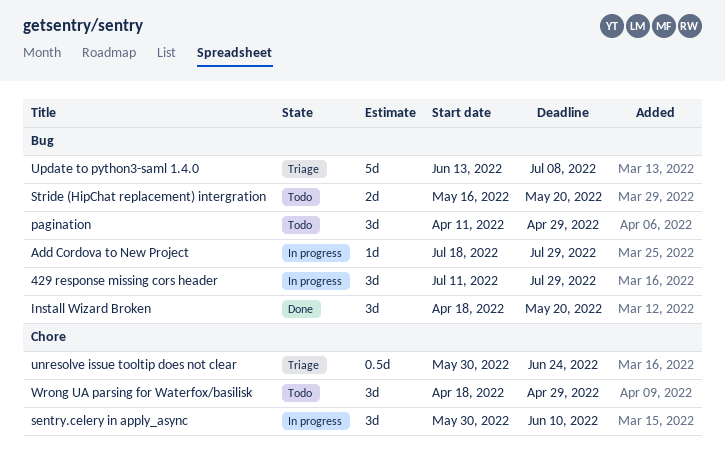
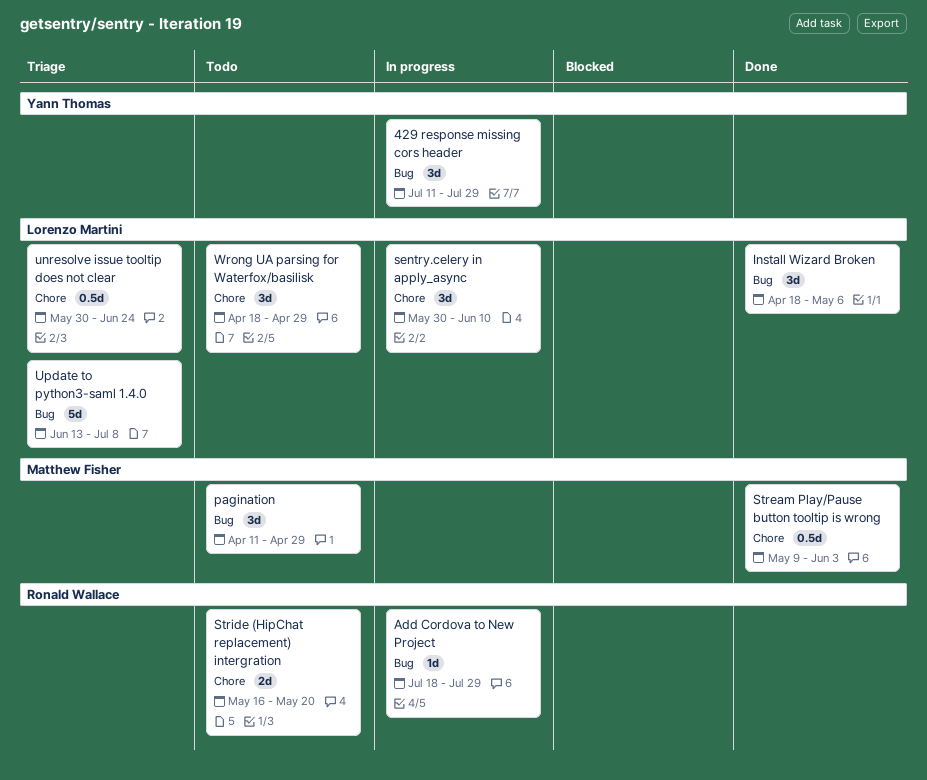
Install Wizard Broken, due: May 20 -> May 6
Stream Play/Pause button tooltip is wrong: none -> present
Stride (HipChat replacement) intergration, label: Bug -> Chore

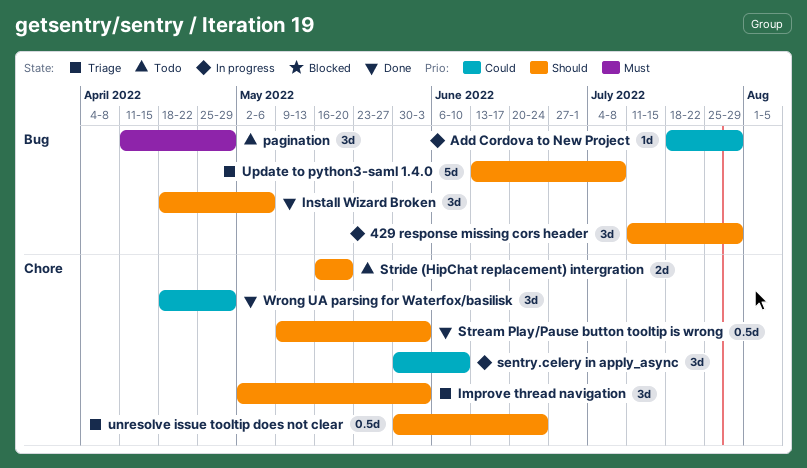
Improve thread navigation: none -> present
Wrong UA parsing for Waterfox/basilisk, status: Todo -> Done

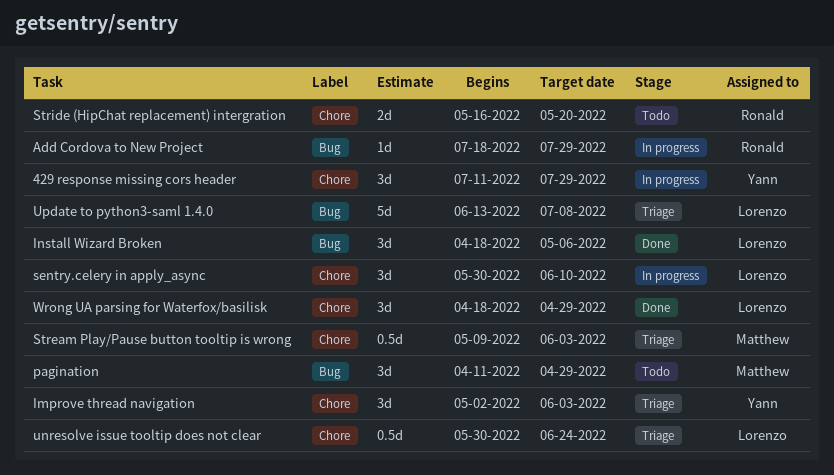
429 response missing cors header, label: Bug -> Chore
Stream Play/Pause button tooltip is wrong, status: Done -> Triage

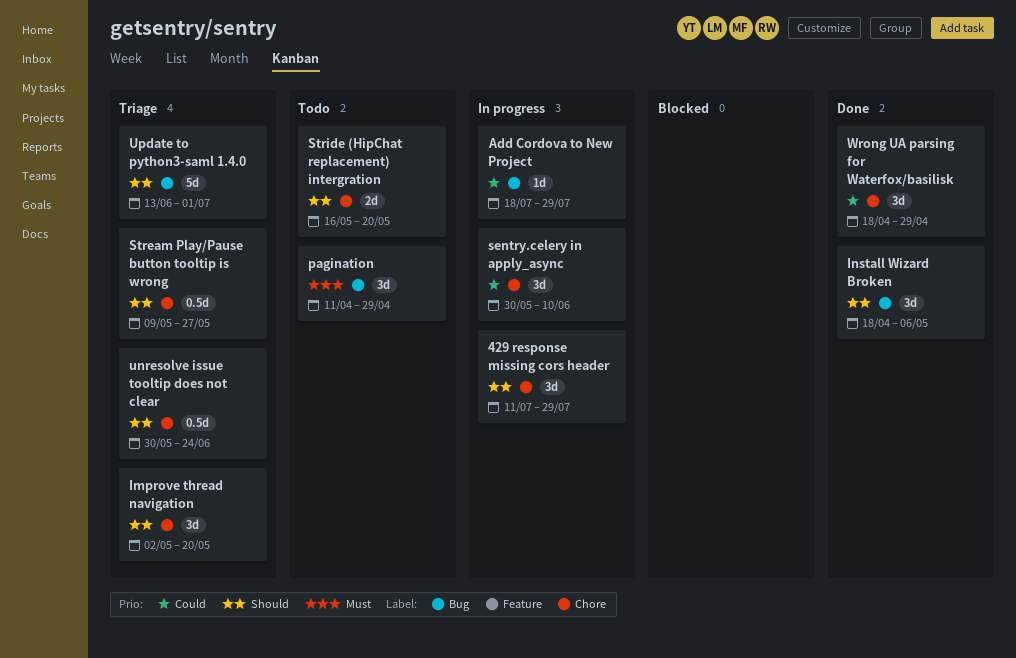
Improve thread navigation, due: Jun 3 -> May 20
Stream Play/Pause button tooltip is wrong, due: Jun 3 -> May 27
Update to python3-saml 1.4.0, due: Jul 8 -> Jul 1

